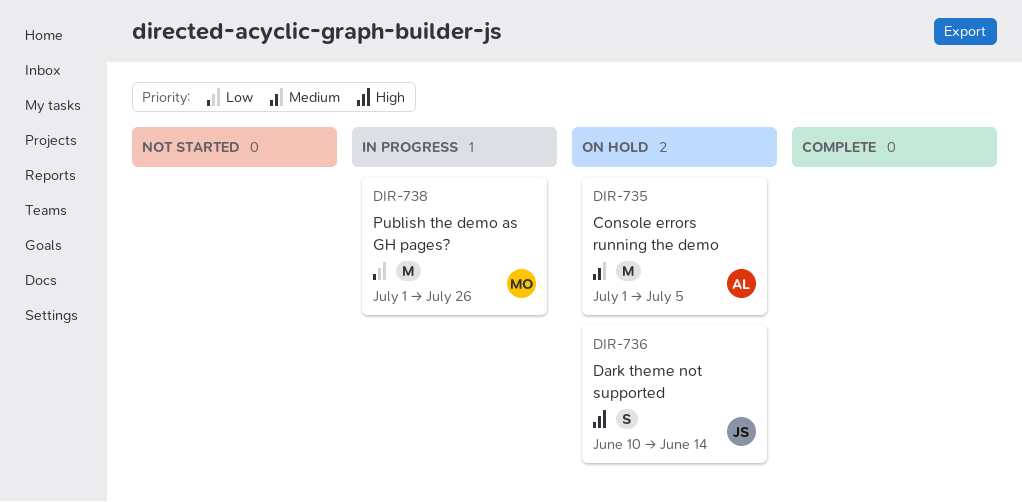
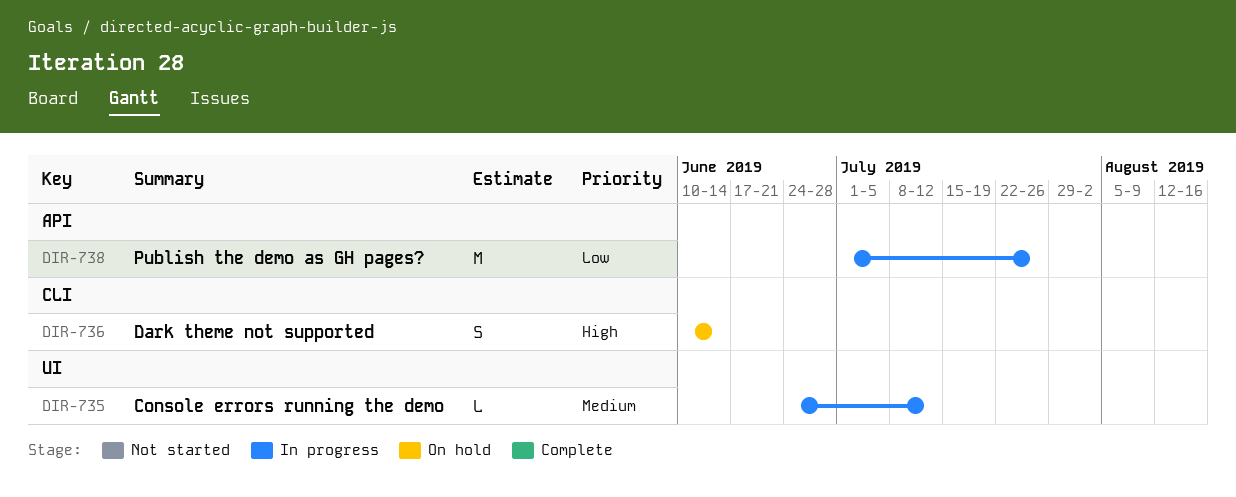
DIR-735, status: On hold -> In progress
DIR-735, estimate: M -> L
DIR-735, start: Jul 1 -> Jun 24
DIR-735, due: Jul 5 -> Jul 12

